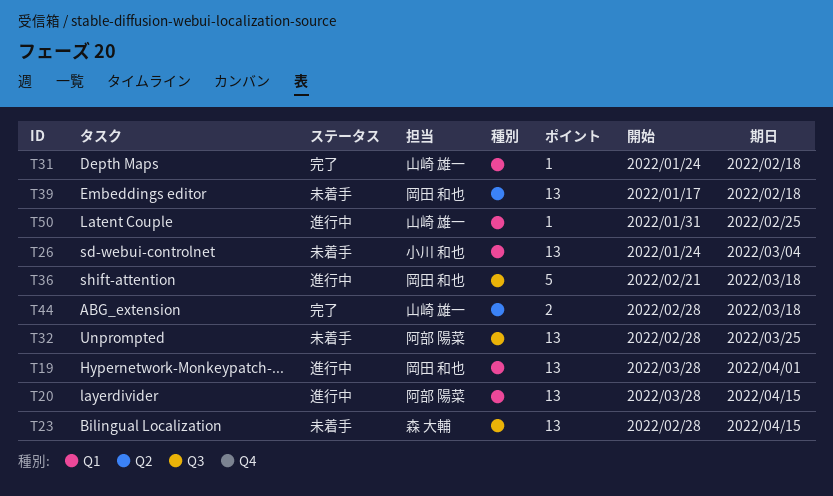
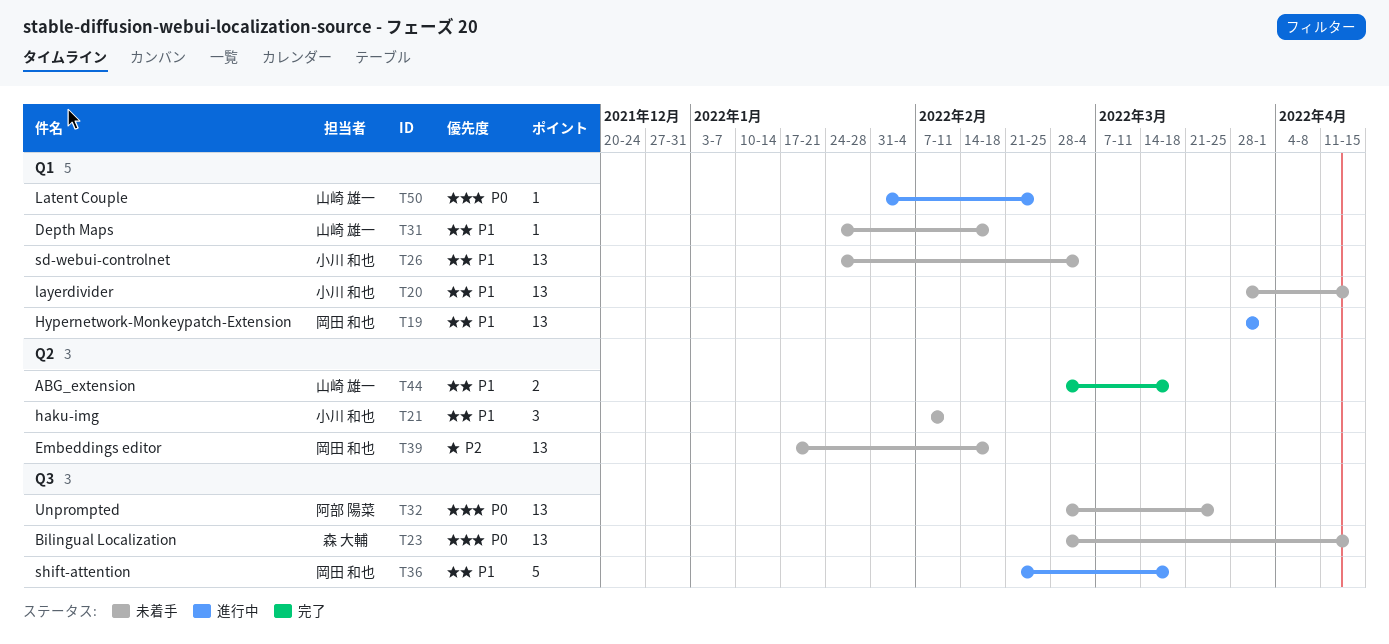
T20, status: 進行中 -> 未着手
T20, owner: 阿部 陽菜 -> 小川 和也
T21: none -> present
T31, status: 完了 -> 未着手

